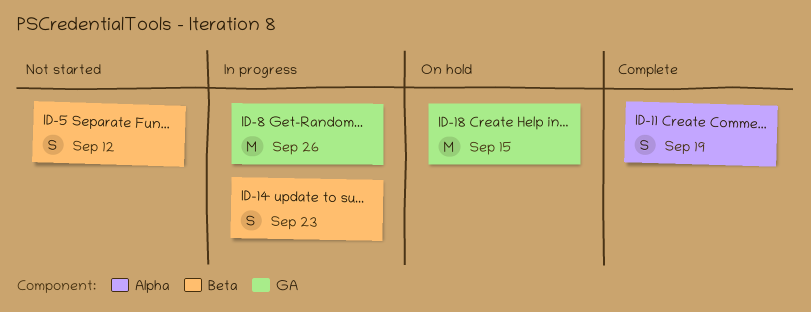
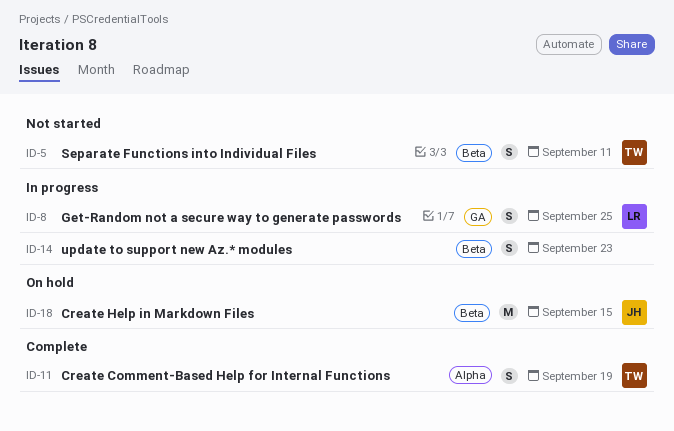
ID-5, due: Sep 12 -> Sep 11
ID-8, estimate: M -> S
ID-8, due: Sep 26 -> Sep 25
ID-18, label: GA -> Beta

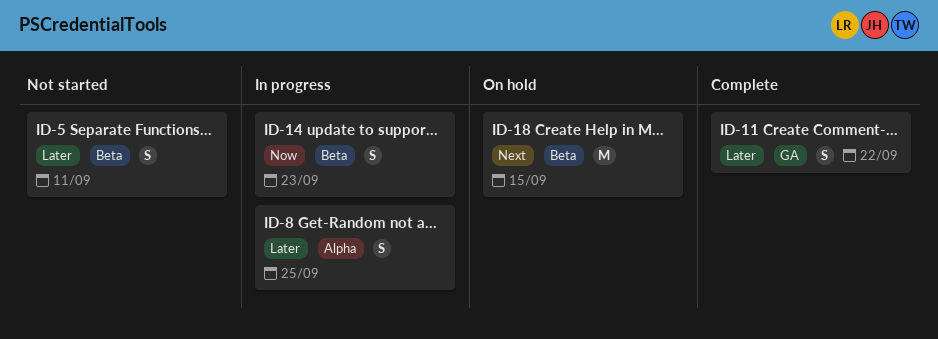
ID-8, label: GA -> Alpha
ID-11, label: Alpha -> GA
ID-11, due: Sep 19 -> Sep 22

